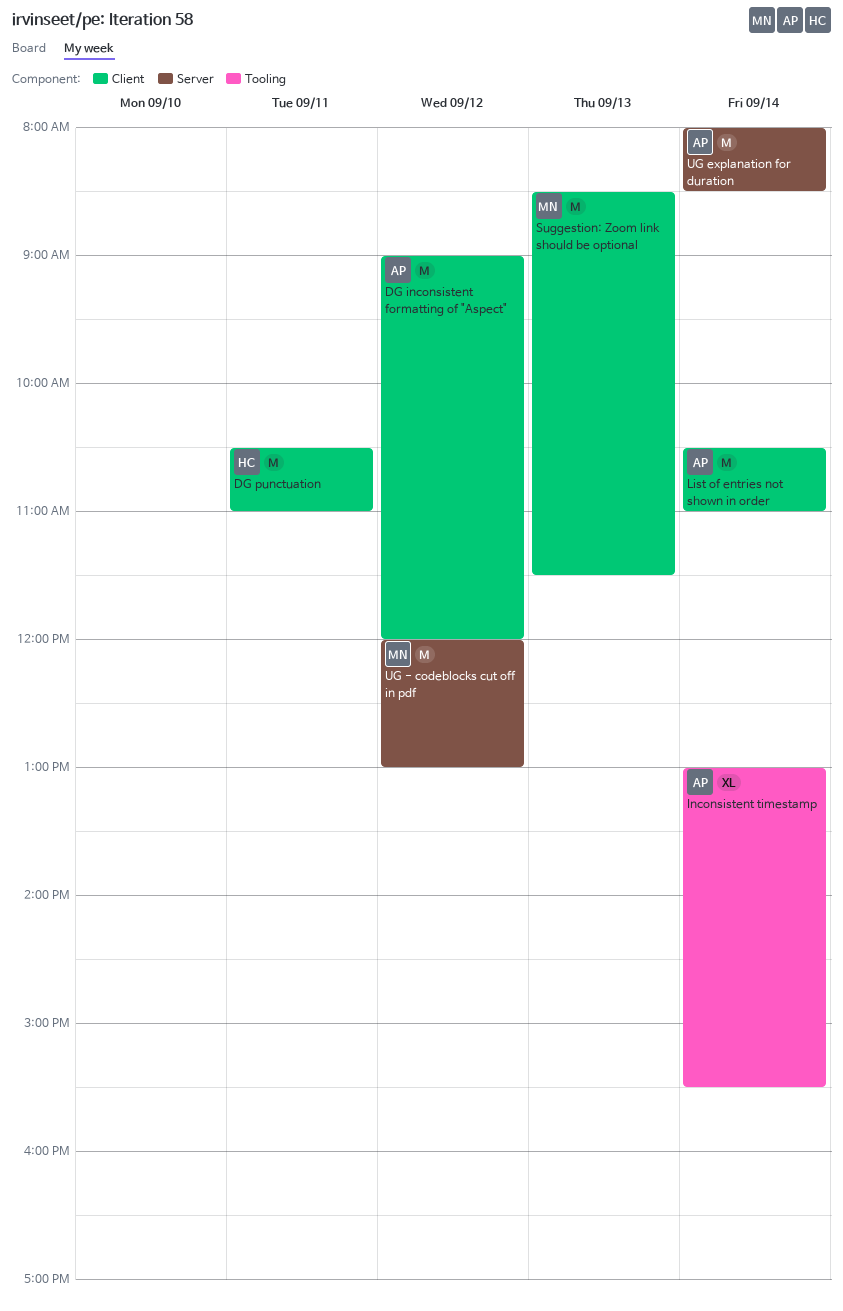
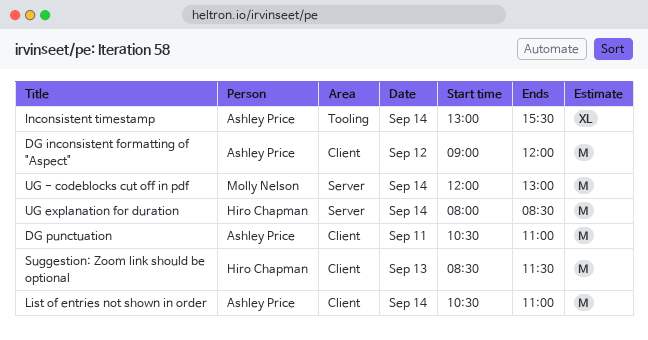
DG punctuation, owner: Hiro Chapman -> Ashley Price
Suggestion: Zoom link should be optional, owner: Molly Nelson -> Hiro Chapman
UG - codeblocks cut off in pdf, day: Sep 12 -> Sep 14
UG explanation for duration, owner: Ashley Price -> Hiro Chapman

